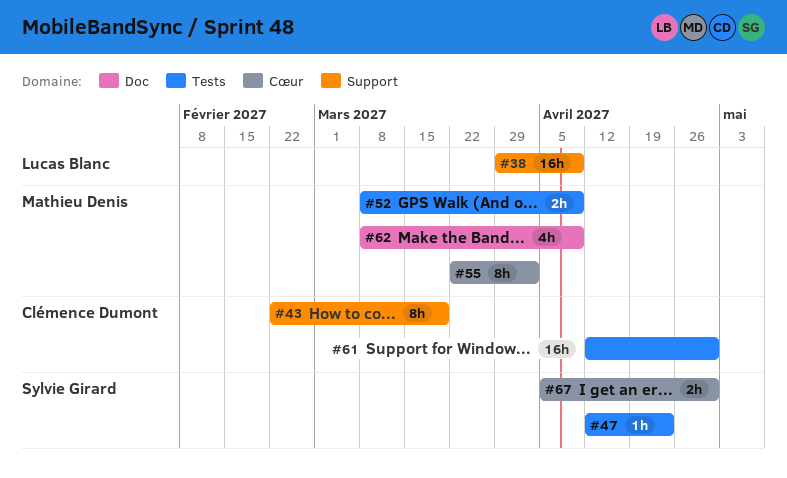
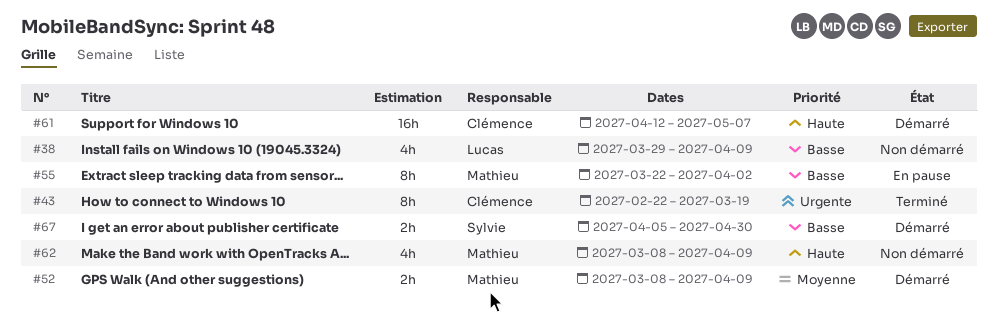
#38, estimate: 16h -> 4h
#47: present -> none
#61, due: Apr 30 -> May 7

